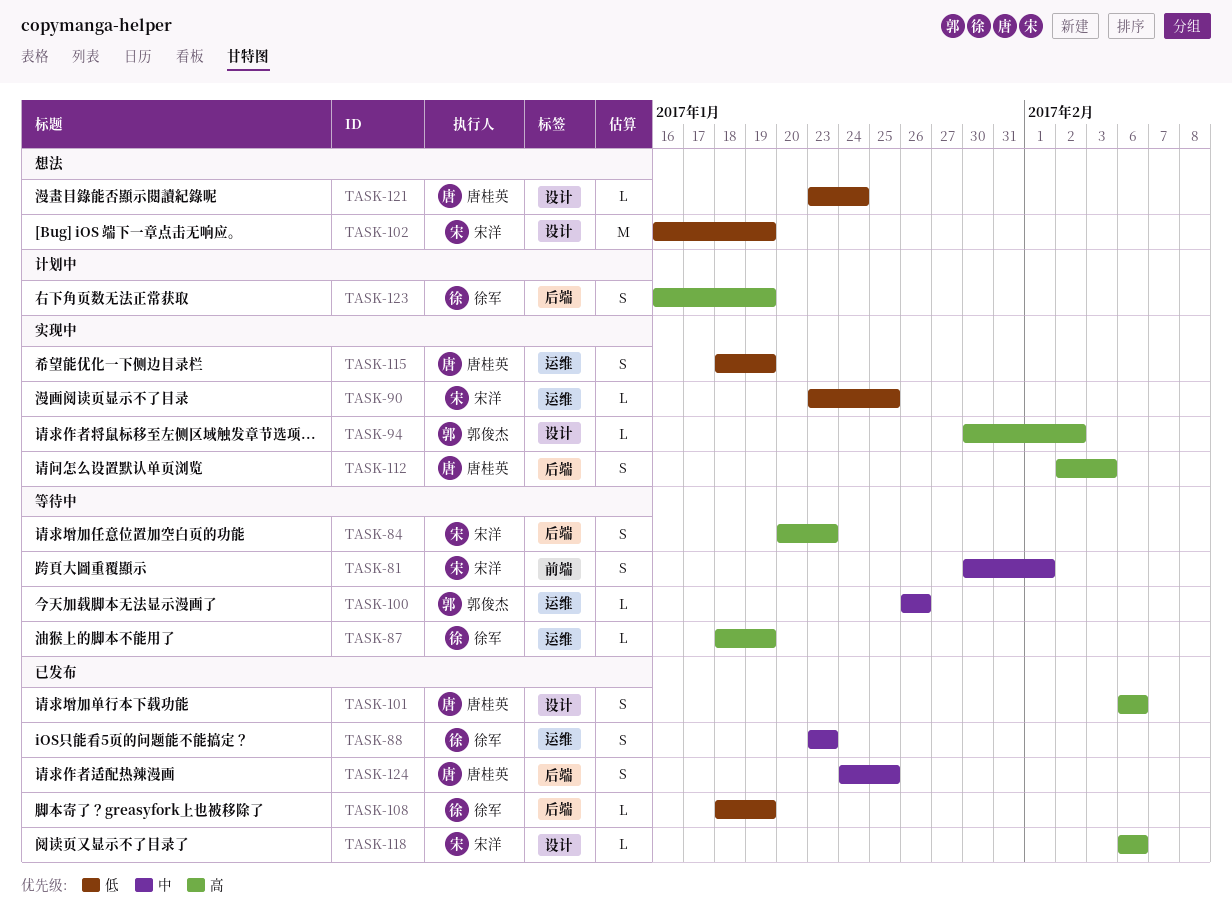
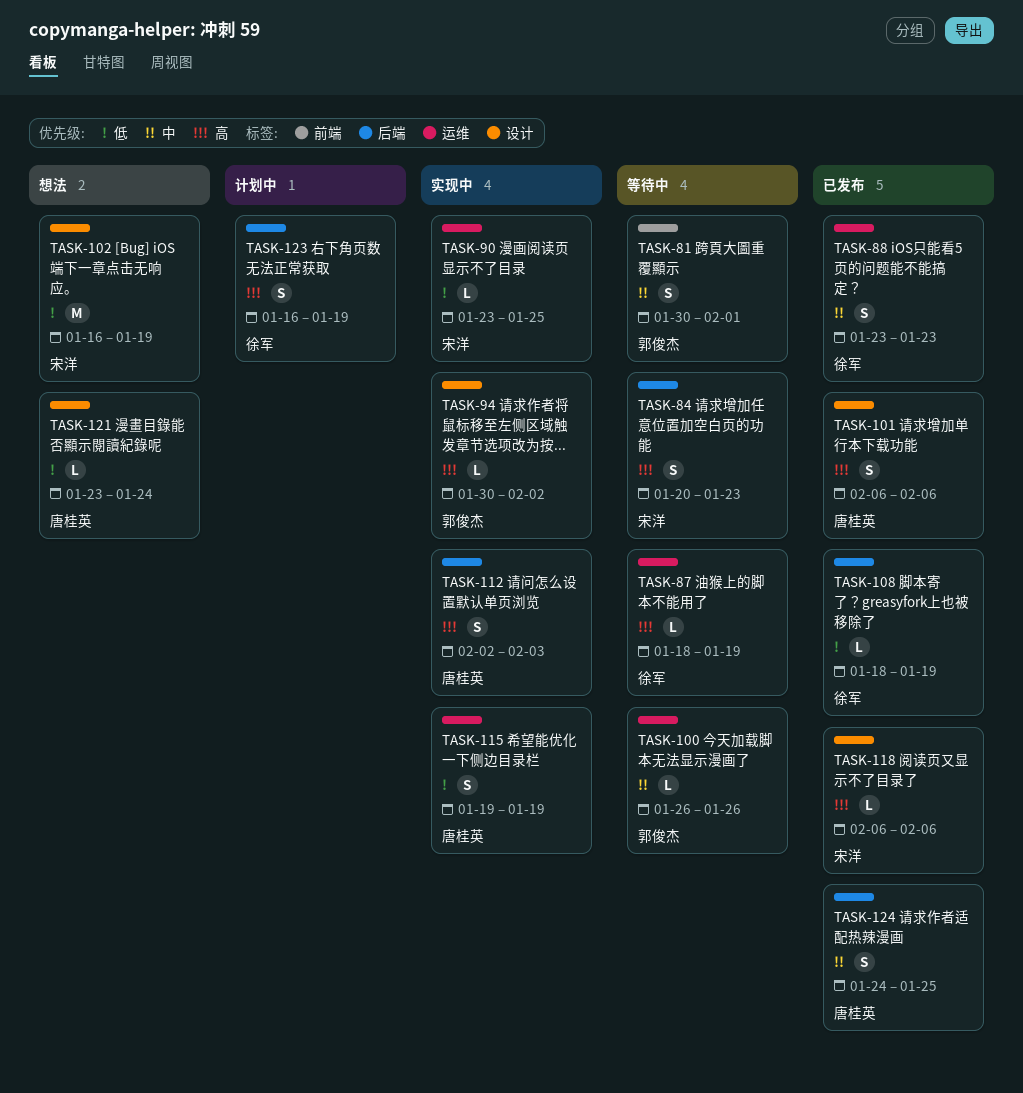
TASK-81, owner: 宋洋 -> 郭俊杰
TASK-115, start: Jan 18 -> Jan 19

